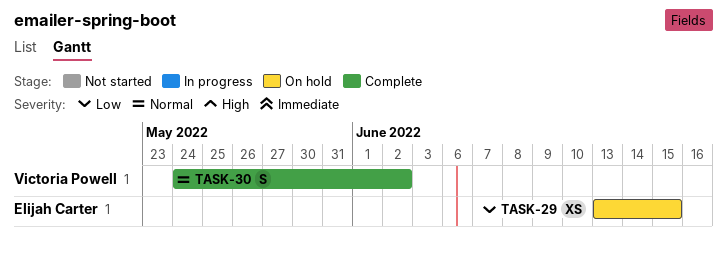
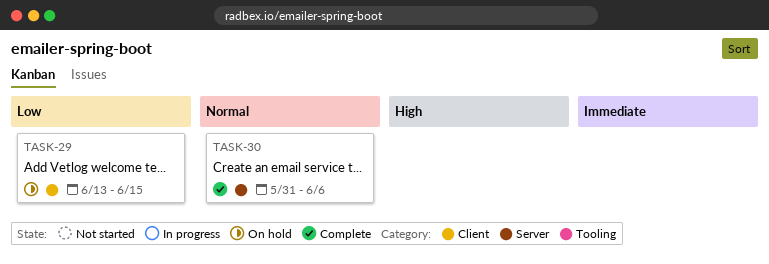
TASK-30, start: May 24 -> May 31
TASK-30, due: Jun 2 -> Jun 6

